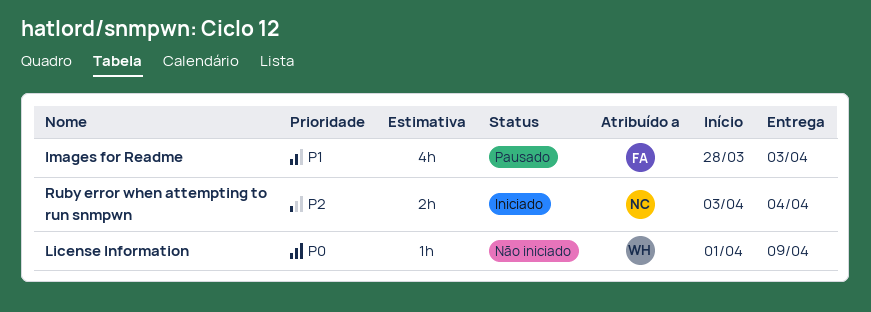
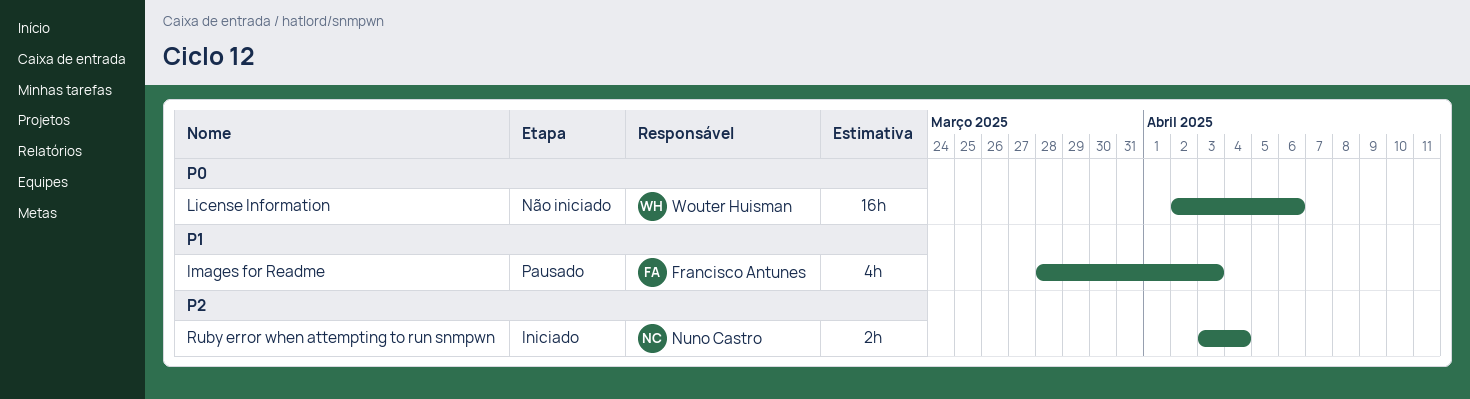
License Information, estimate: 1h -> 16h
License Information, start: Apr 1 -> Apr 2
License Information, due: Apr 9 -> Apr 6

